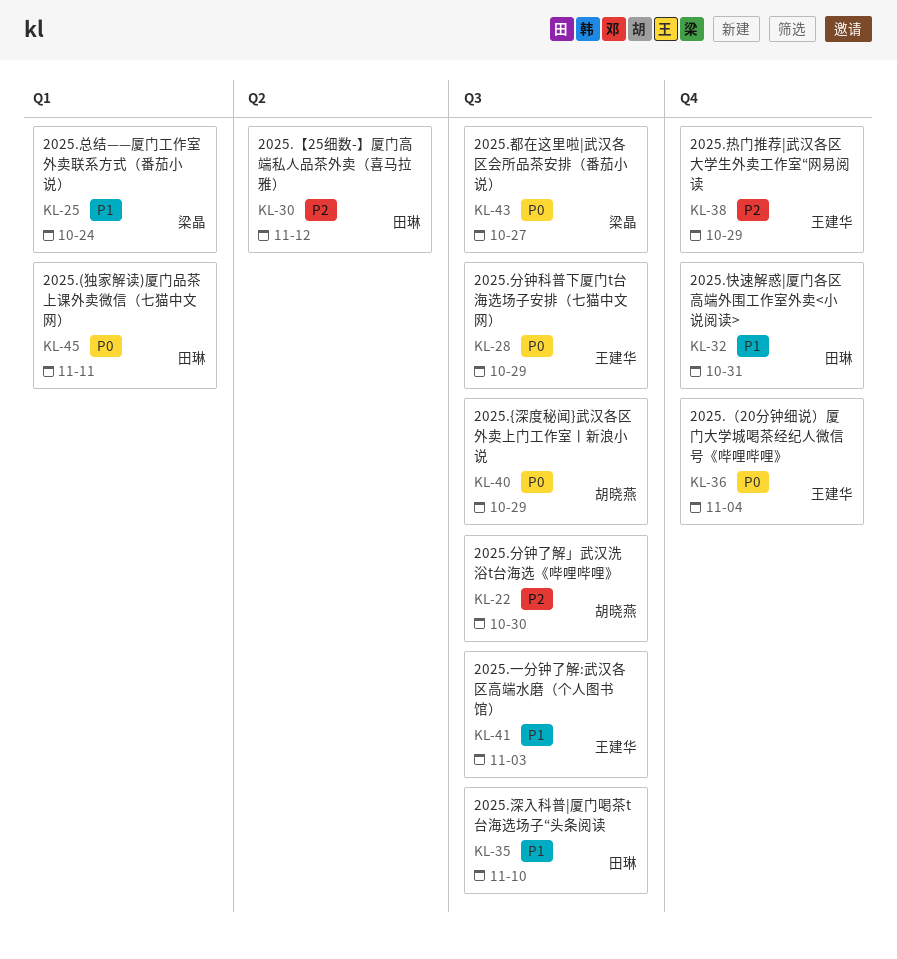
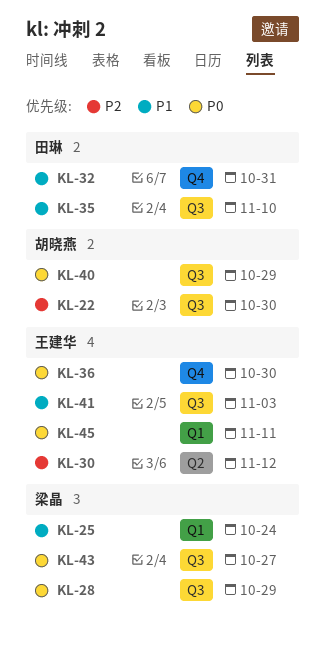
KL-28, owner: 王建华 -> 梁晶
KL-30, owner: 田琳 -> 王建华
KL-36, due: Nov 4 -> Oct 30
KL-38: present -> none
KL-45, owner: 田琳 -> 王建华

